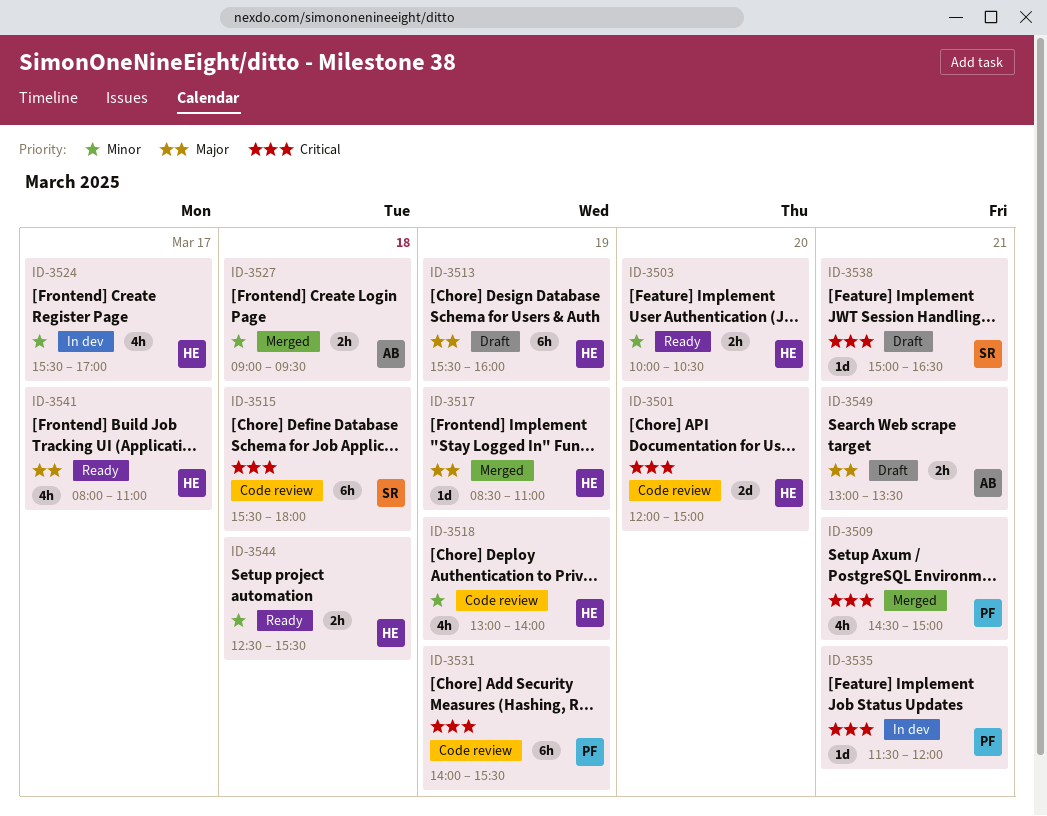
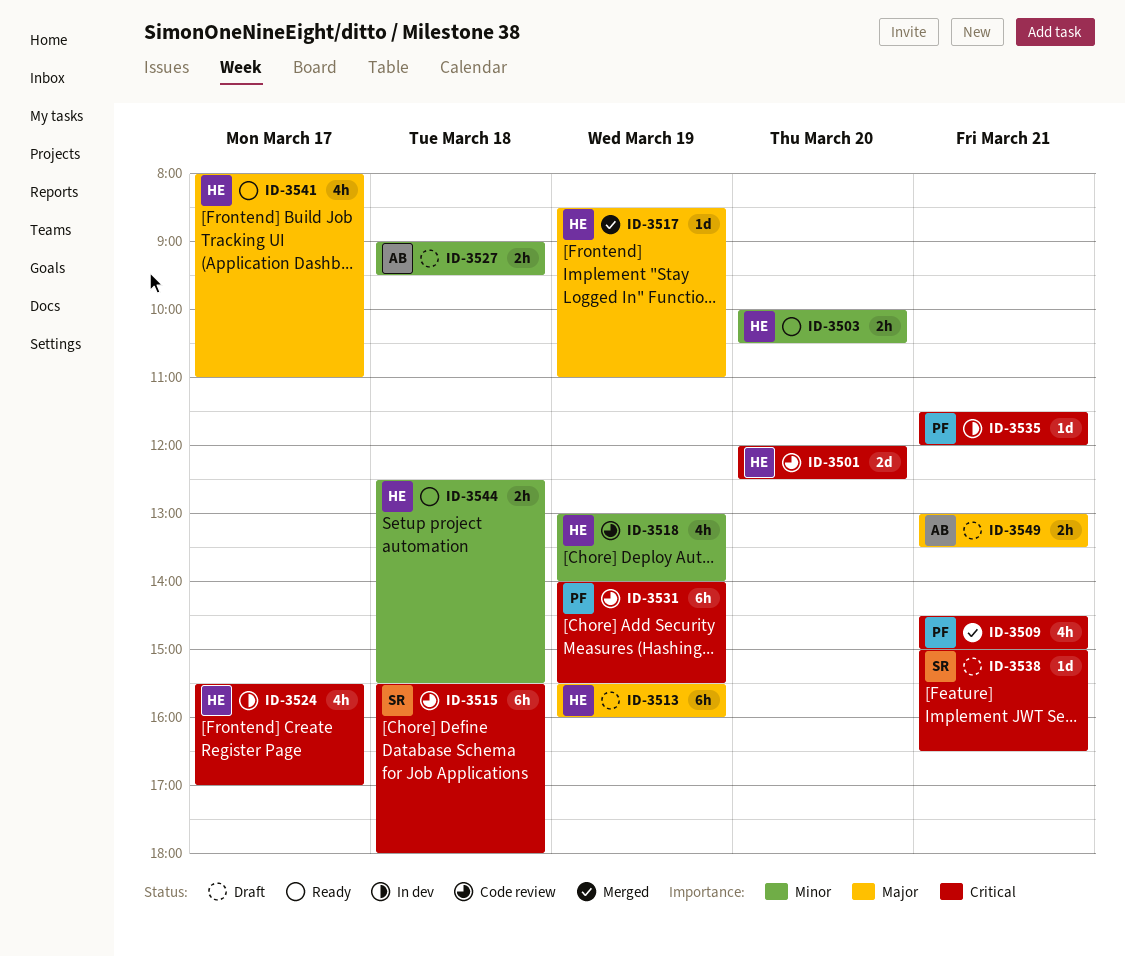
ID-3501, ends: 15:00 -> 12:30
ID-3524, priority: Minor -> Critical
ID-3527, status: Merged -> Draft

